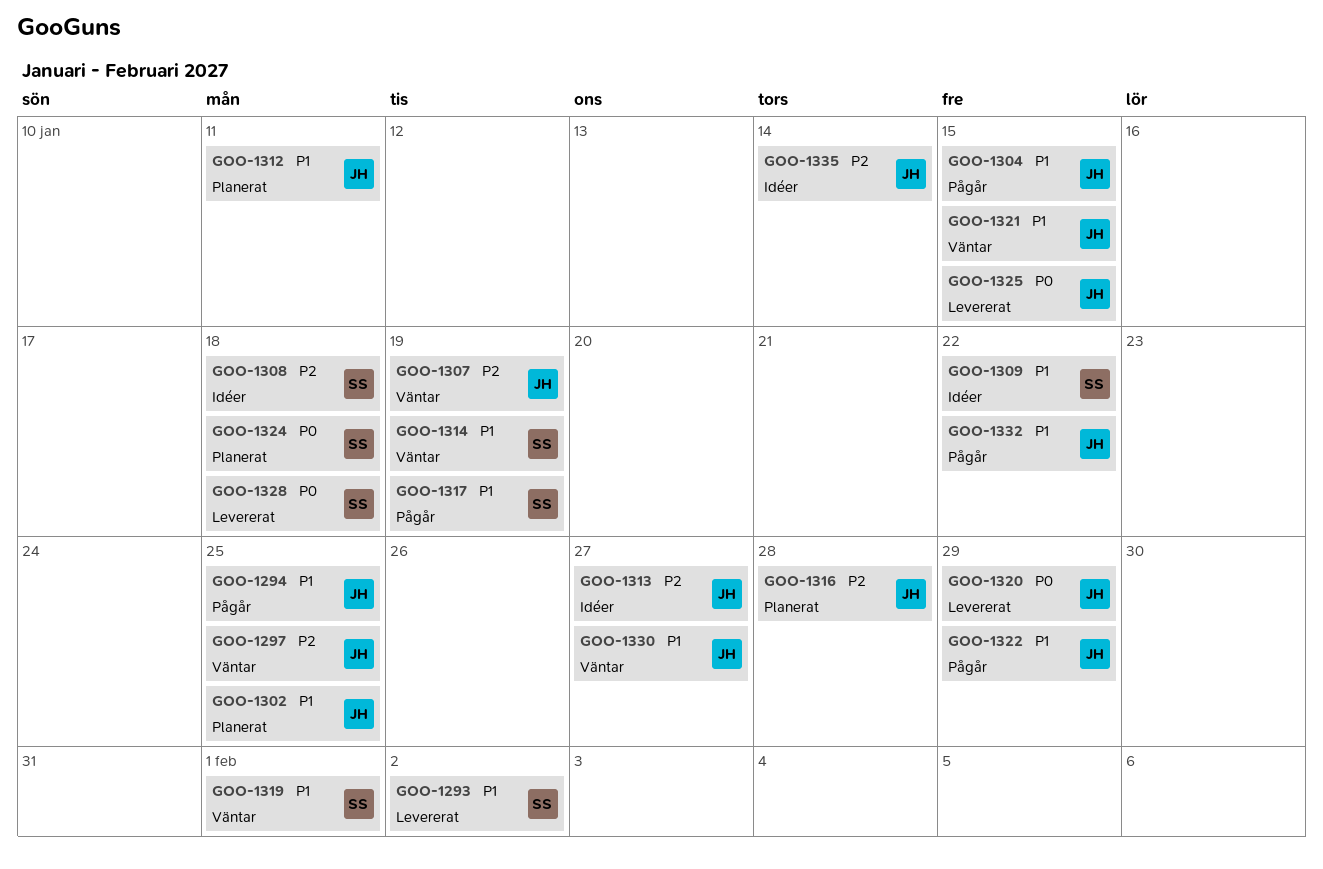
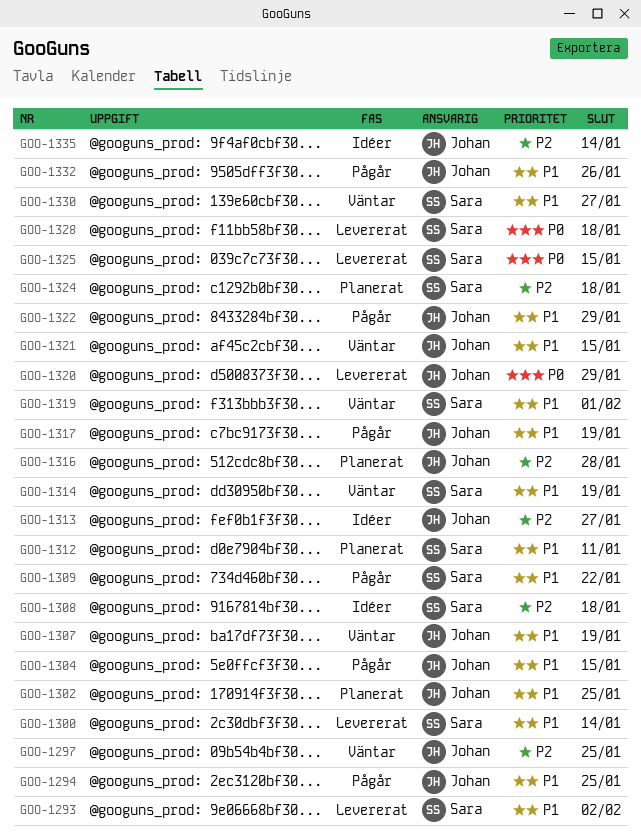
GOO-1300: none -> present
GOO-1307, priority: P2 -> P1
GOO-1309, status: Idéer -> Pågår
GOO-1312, owner: Johan -> Sara
GOO-1317, owner: Sara -> Johan
GOO-1324, priority: P0 -> P2
GOO-1325, owner: Johan -> Sara
GOO-1330, owner: Johan -> Sara
GOO-1332, due: Jan 22 -> Jan 26

